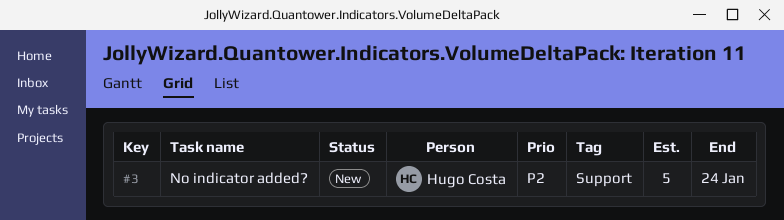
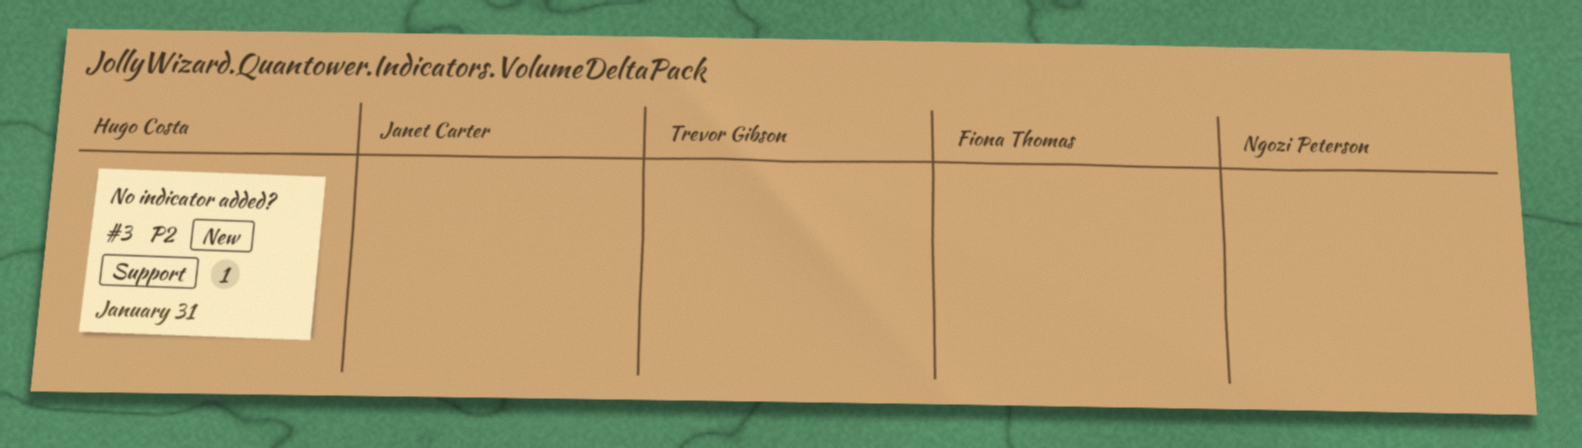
#3, estimate: 5 -> 1
#3, due: Jan 24 -> Jan 31

